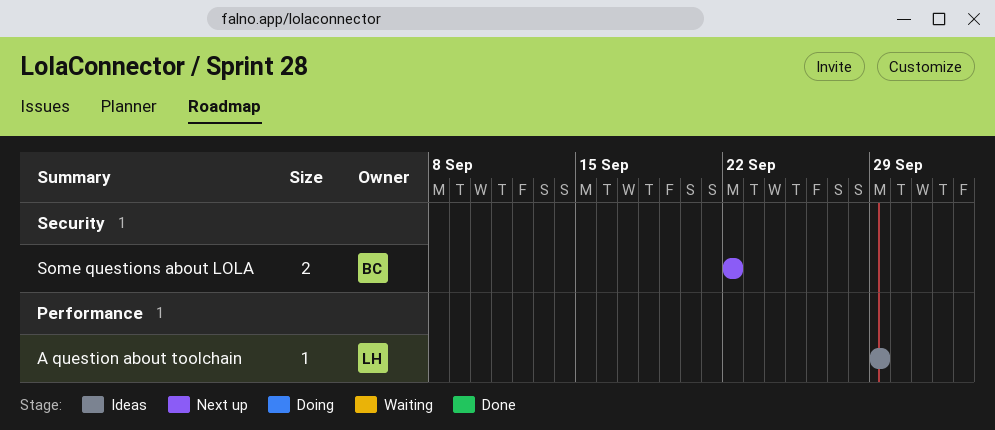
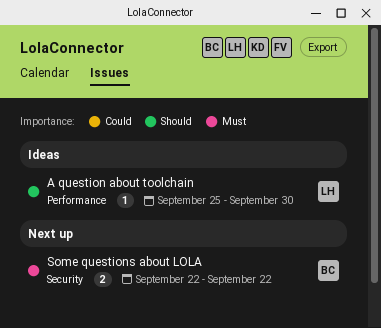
A question about toolchain, start: Sep 29 -> Sep 25
A question about toolchain, due: Sep 29 -> Sep 30

